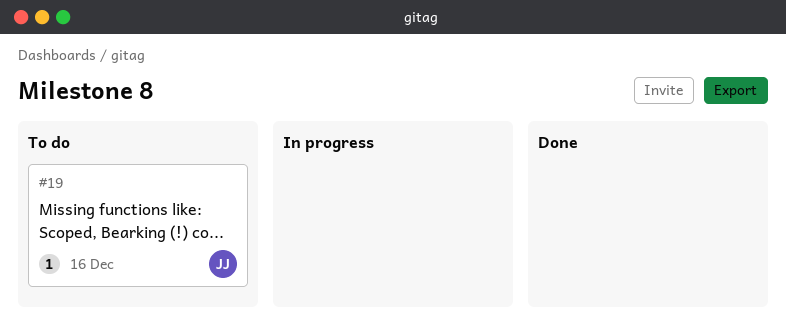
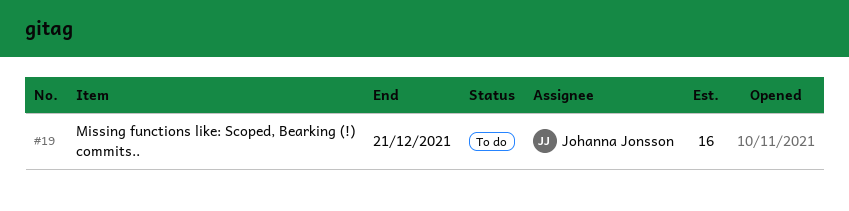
#19, estimate: 1 -> 16
#19, due: Dec 16 -> Dec 21

